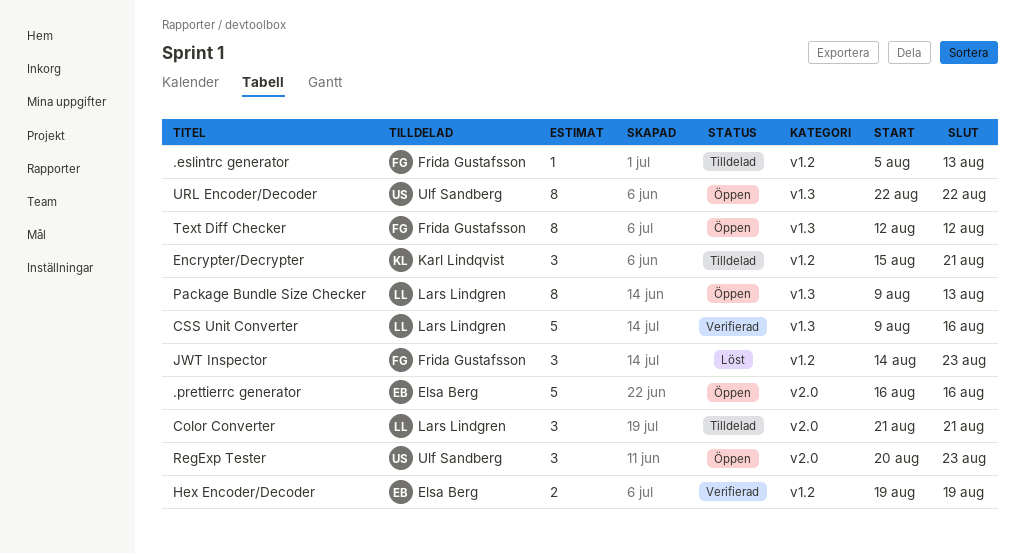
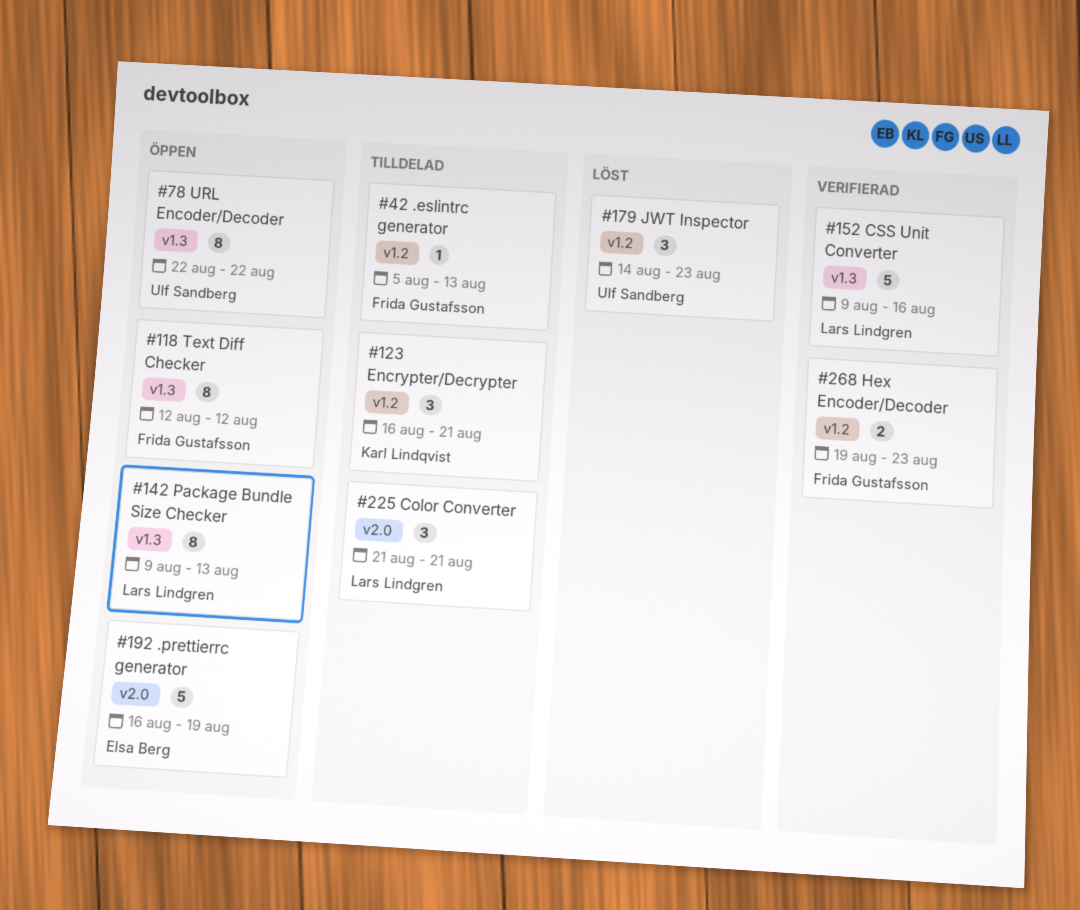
.prettierrc generator, due: Aug 16 -> Aug 19
Encrypter/Decrypter, start: Aug 15 -> Aug 16
Hex Encoder/Decoder, owner: Elsa Berg -> Frida Gustafsson
Hex Encoder/Decoder, due: Aug 19 -> Aug 23
JWT Inspector, owner: Frida Gustafsson -> Ulf Sandberg
RegExp Tester: present -> none

